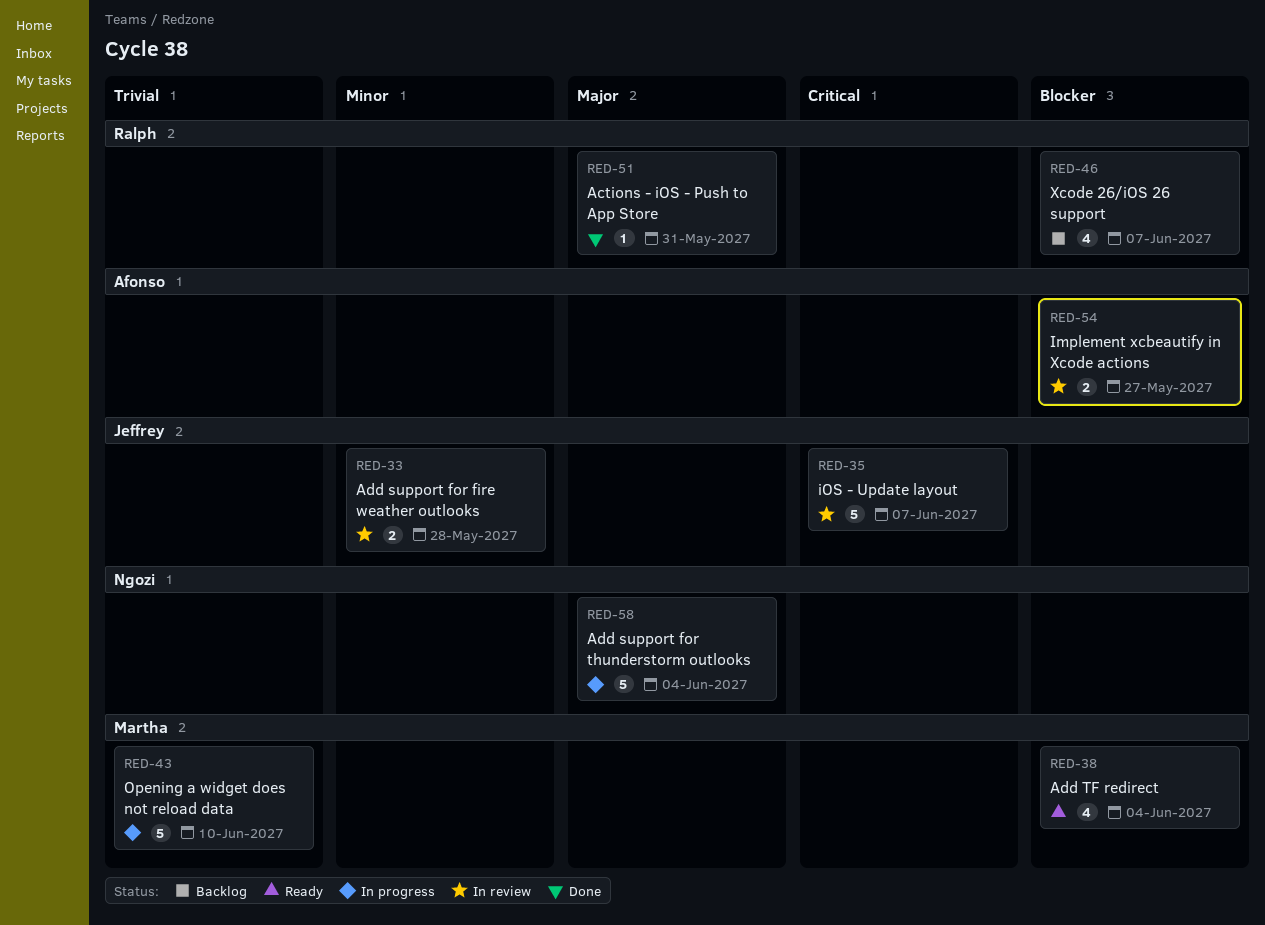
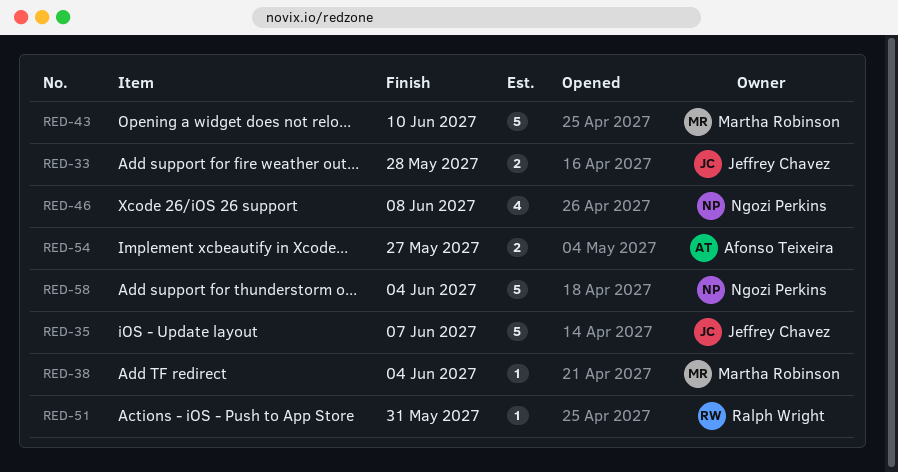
RED-38, estimate: 4 -> 1
RED-46, owner: Ralph Wright -> Ngozi Perkins
RED-46, due: Jun 7 -> Jun 8

